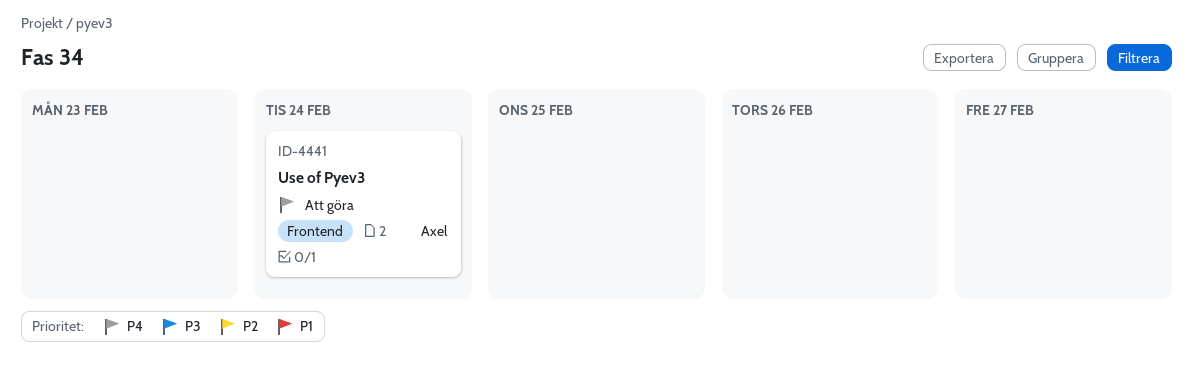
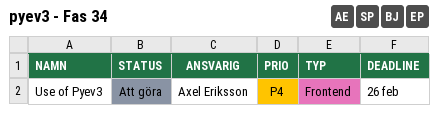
Use of Pyev3, due: Feb 24 -> Feb 26

